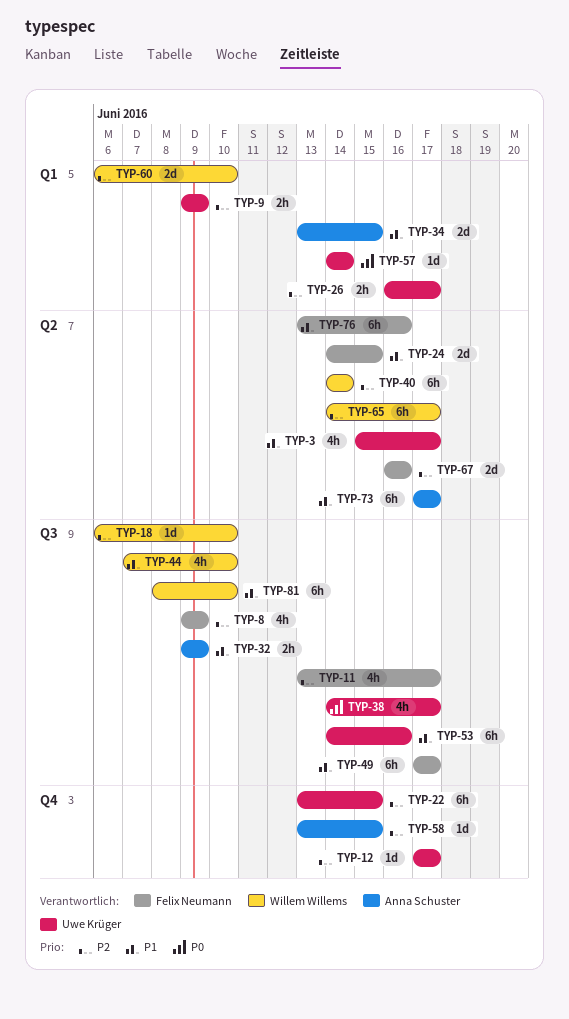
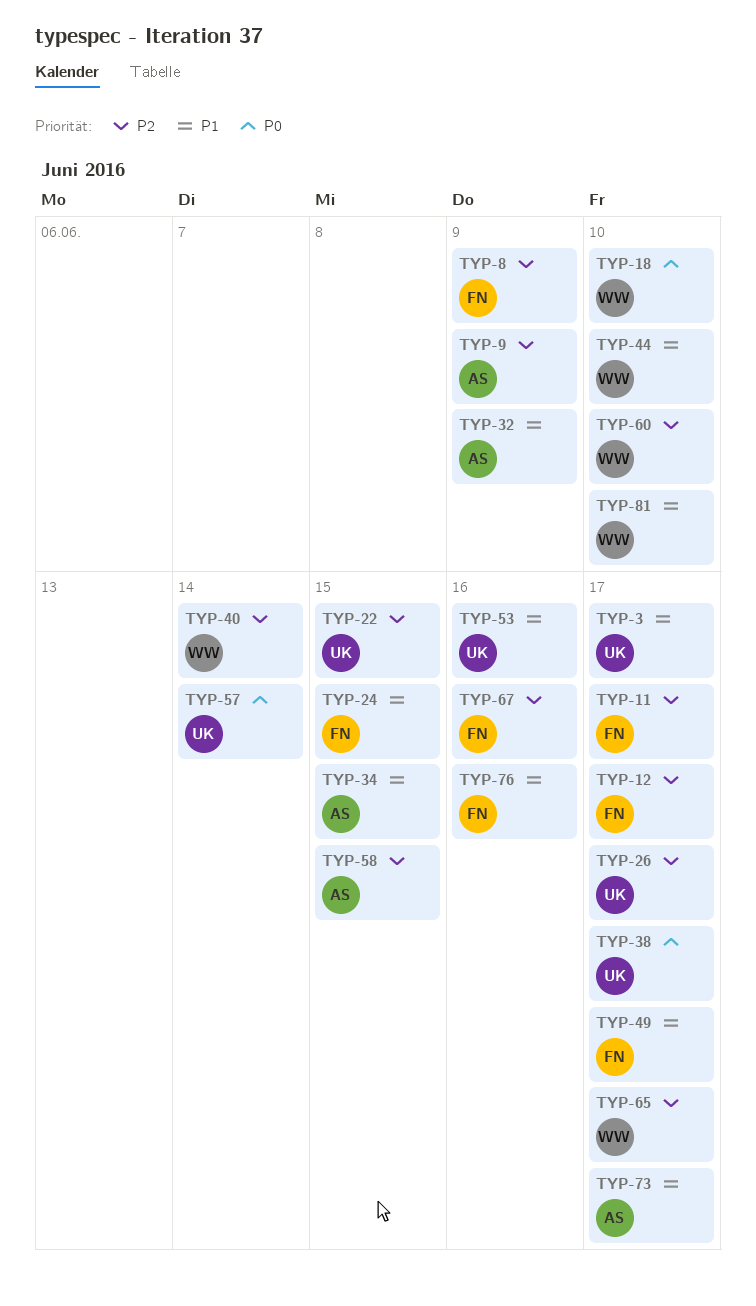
TYP-9, owner: Uwe Krüger -> Anna Schuster
TYP-12, owner: Uwe Krüger -> Felix Neumann
TYP-18, priority: P2 -> P0

